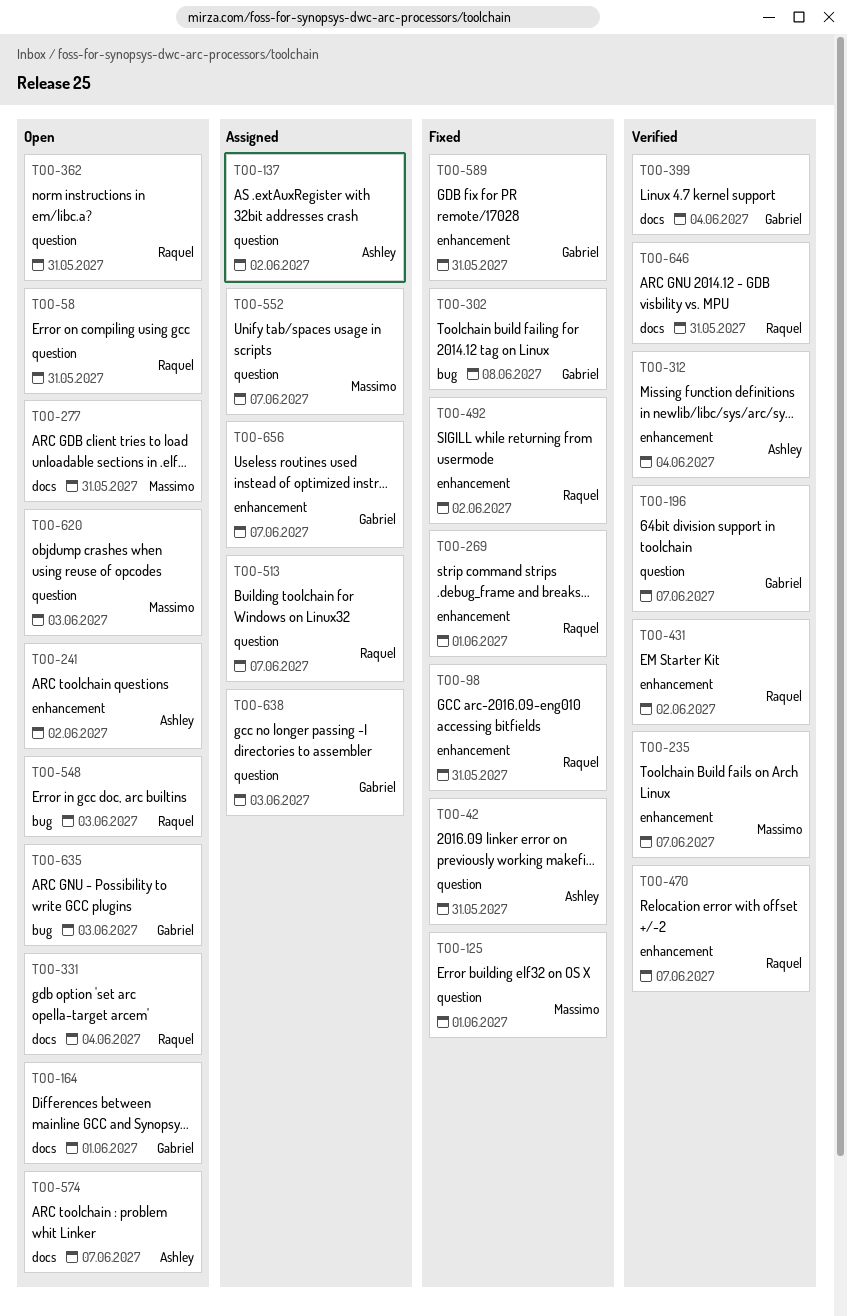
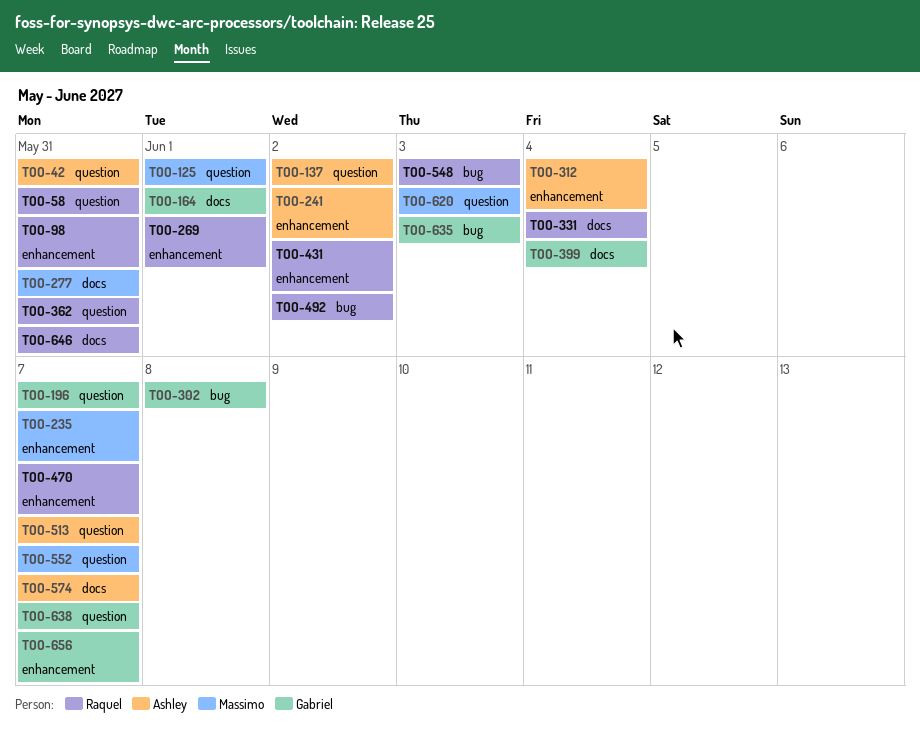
TOO-492, label: enhancement -> bug
TOO-513, owner: Raquel -> Ashley
TOO-589: present -> none
TOO-638, due: Jun 3 -> Jun 7

